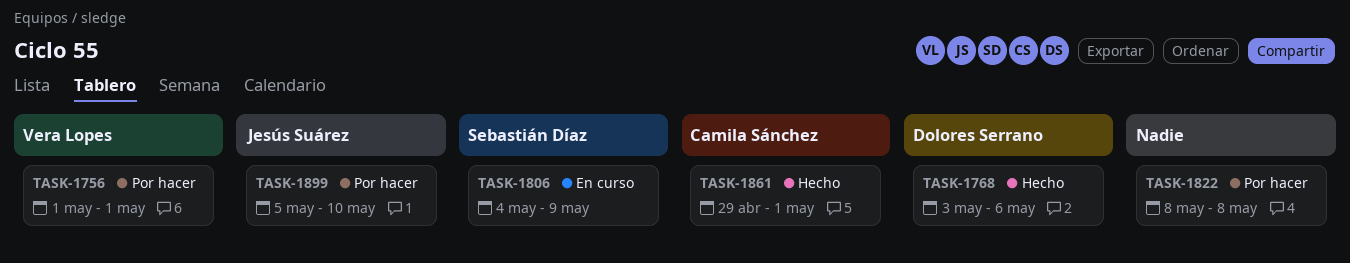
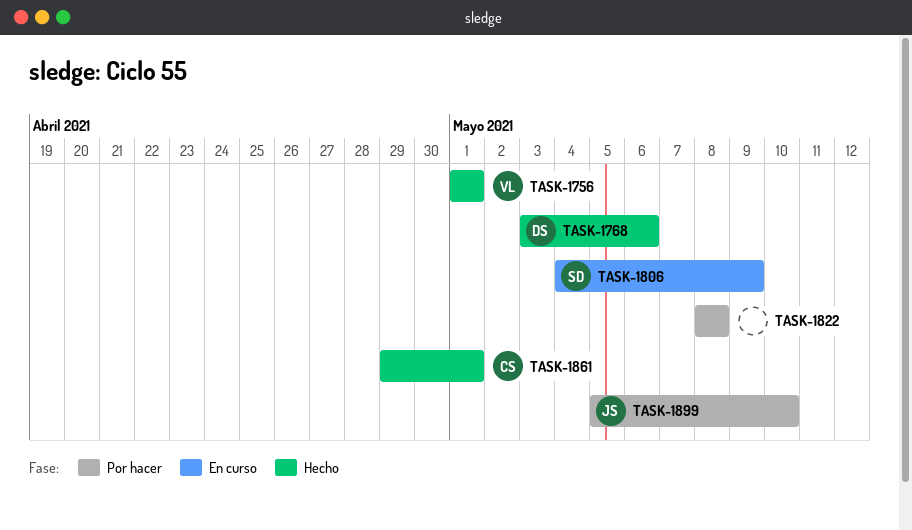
TASK-1756, status: Por hacer -> Hecho

